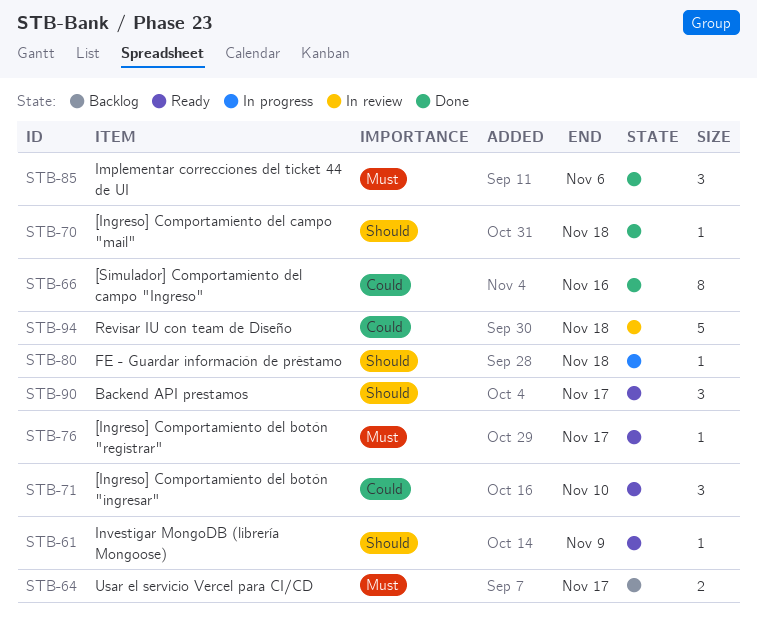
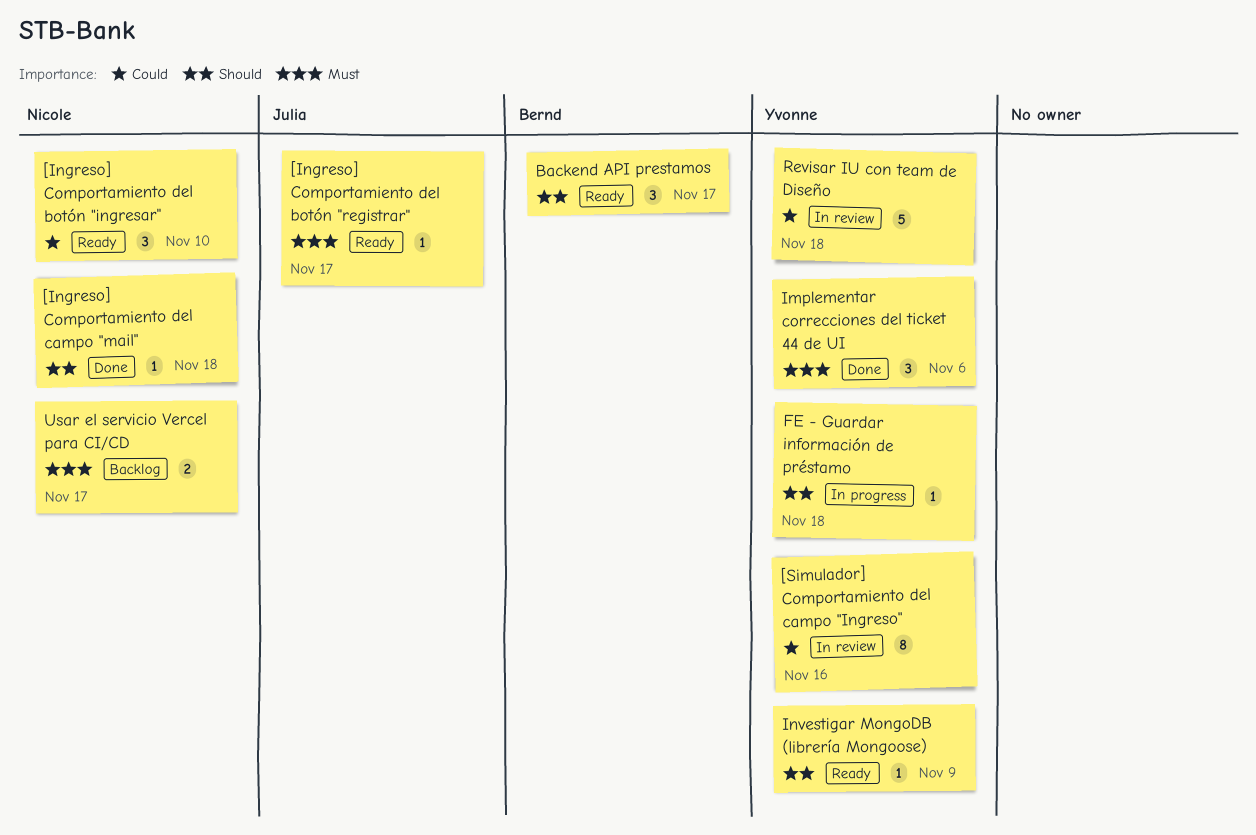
[Simulador] Comportamiento del campo "Ingreso", status: Done -> In review

